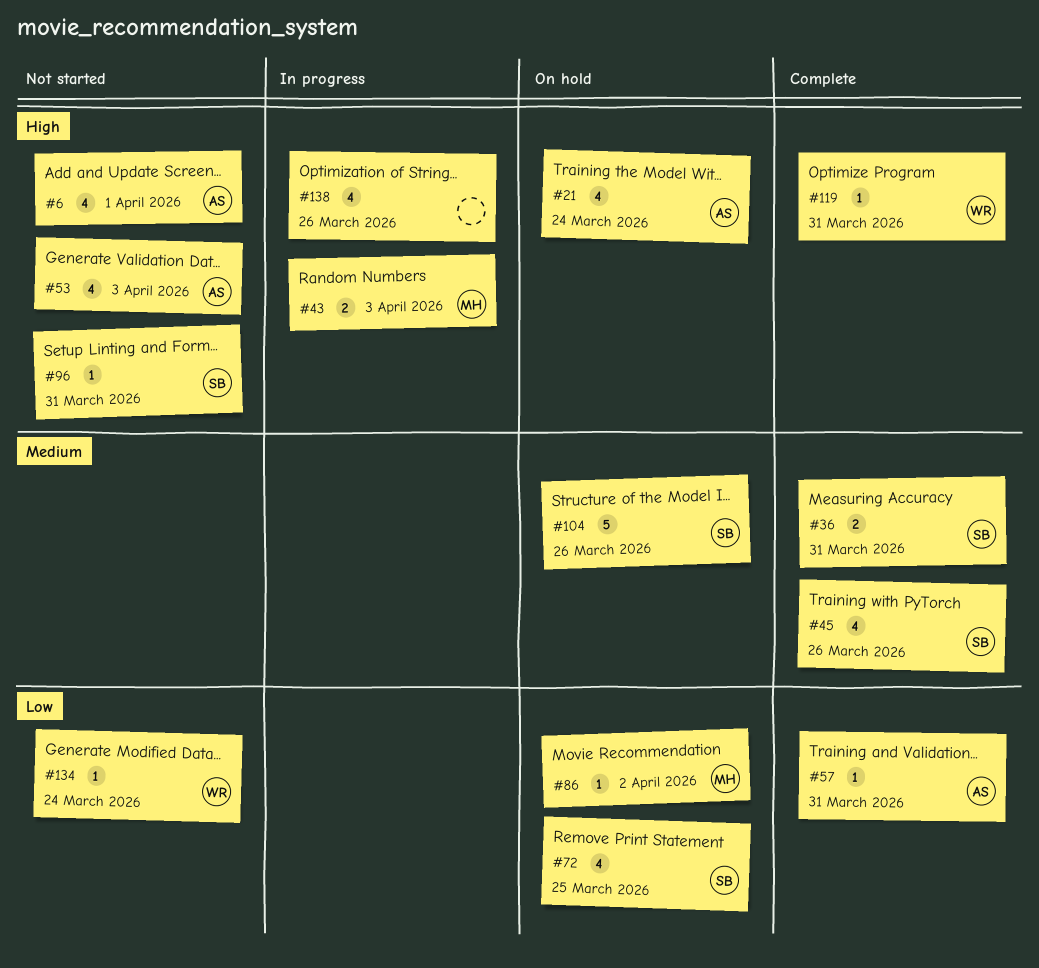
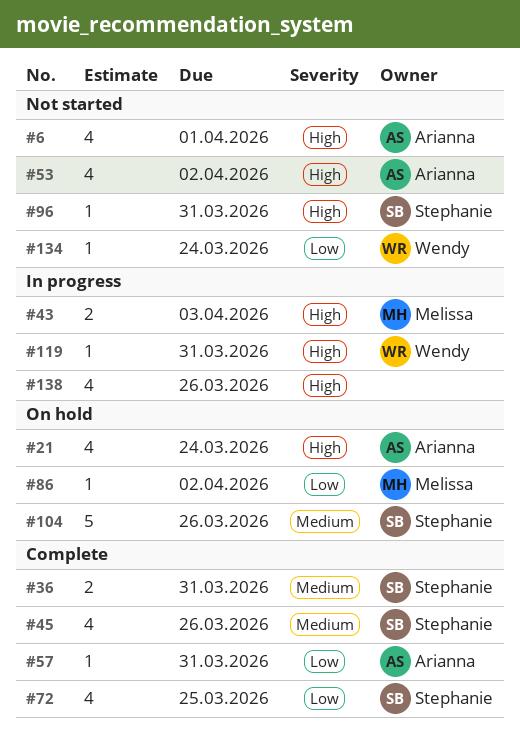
#53, due: Apr 3 -> Apr 2
#72, status: On hold -> Complete
#119, status: Complete -> In progress

